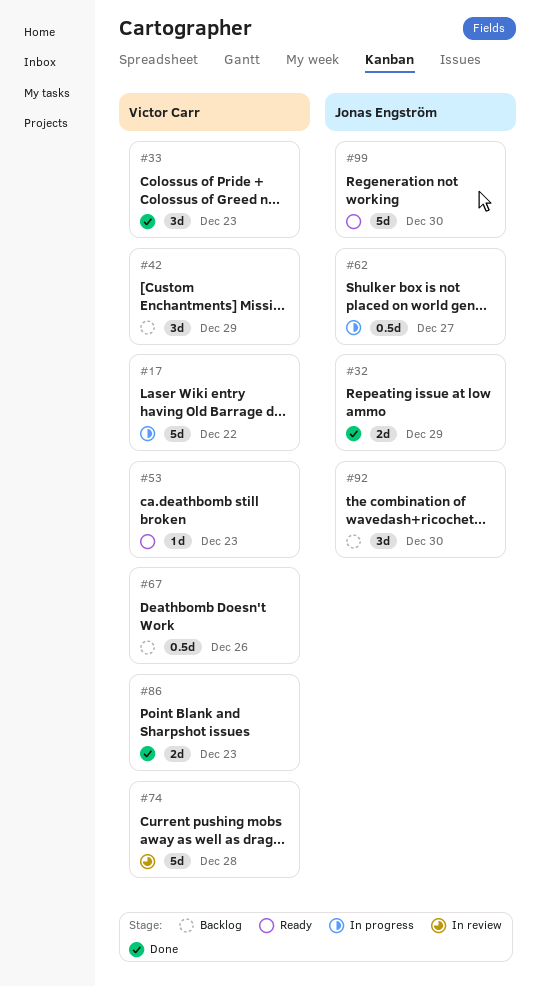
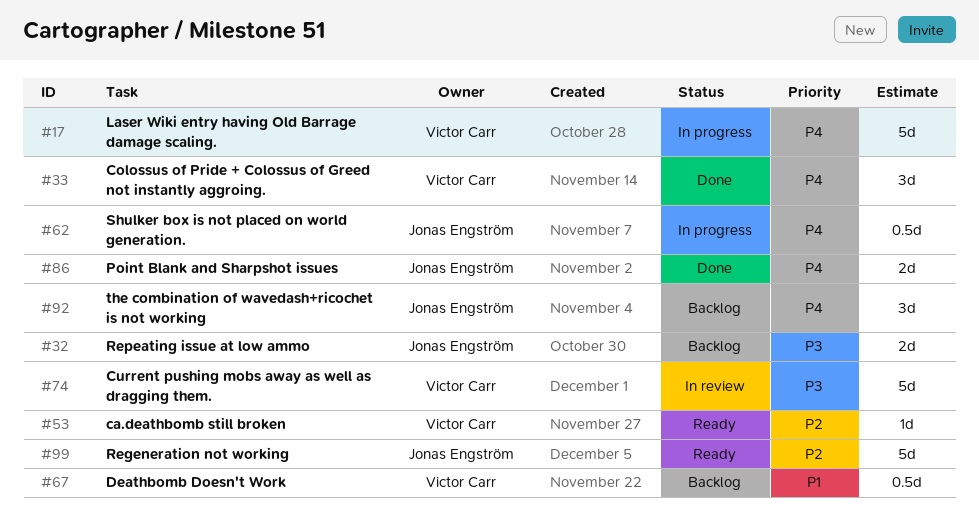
#32, status: Done -> Backlog
#42: present -> none
#86, owner: Victor Carr -> Jonas Engström

